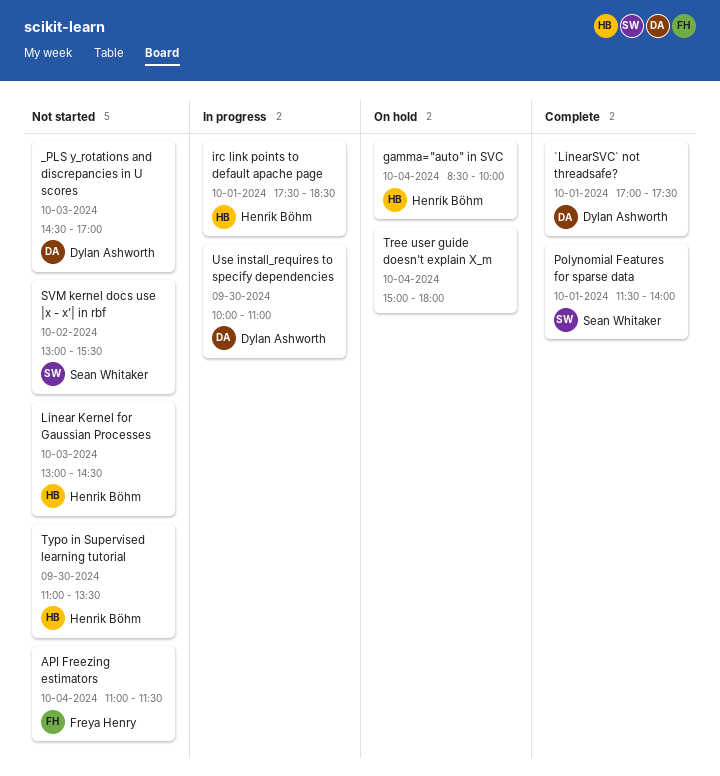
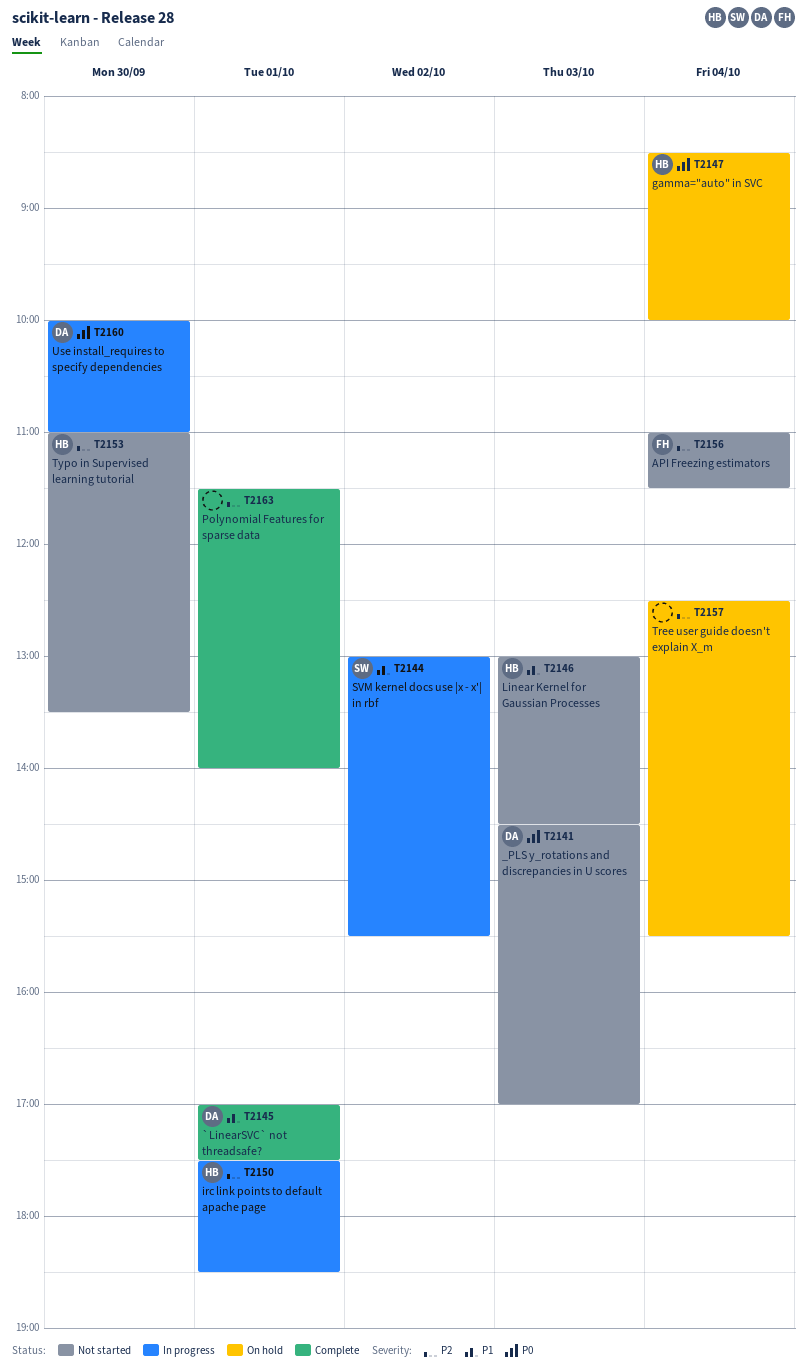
Polynomial Features for sparse data, owner: Sean Whitaker -> none
SVM kernel docs use |x - x'| in rbf, status: Not started -> In progress
Tree user guide doesn't explain X_m, begins: 15:00 -> 12:30
Tree user guide doesn't explain X_m, ends: 18:00 -> 15:30

